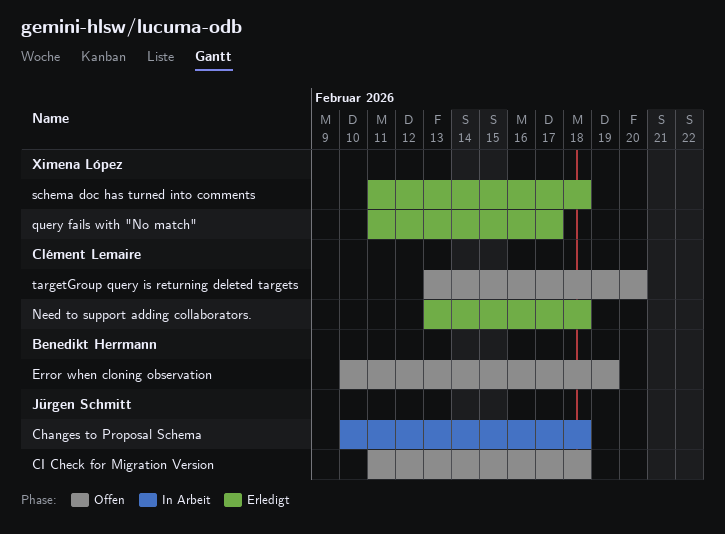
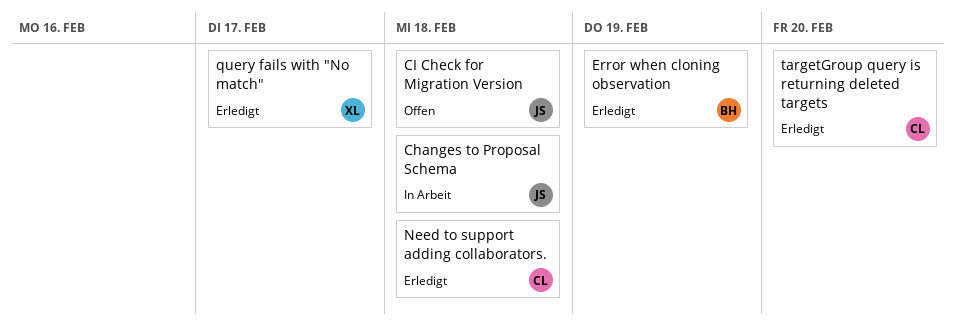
Error when cloning observation, status: Offen -> Erledigt
schema doc has turned into comments: present -> none
targetGroup query is returning deleted targets, status: Offen -> Erledigt

